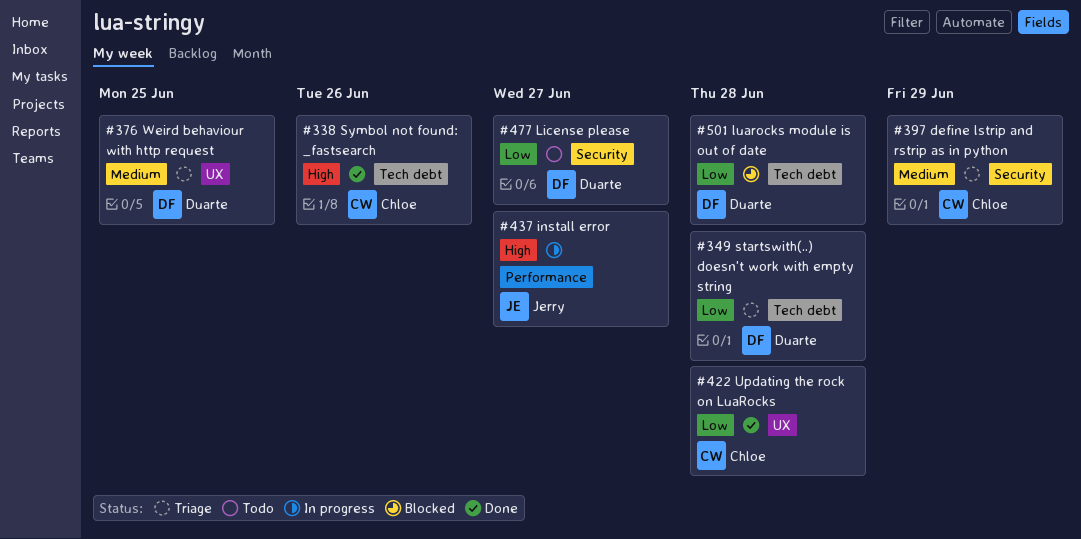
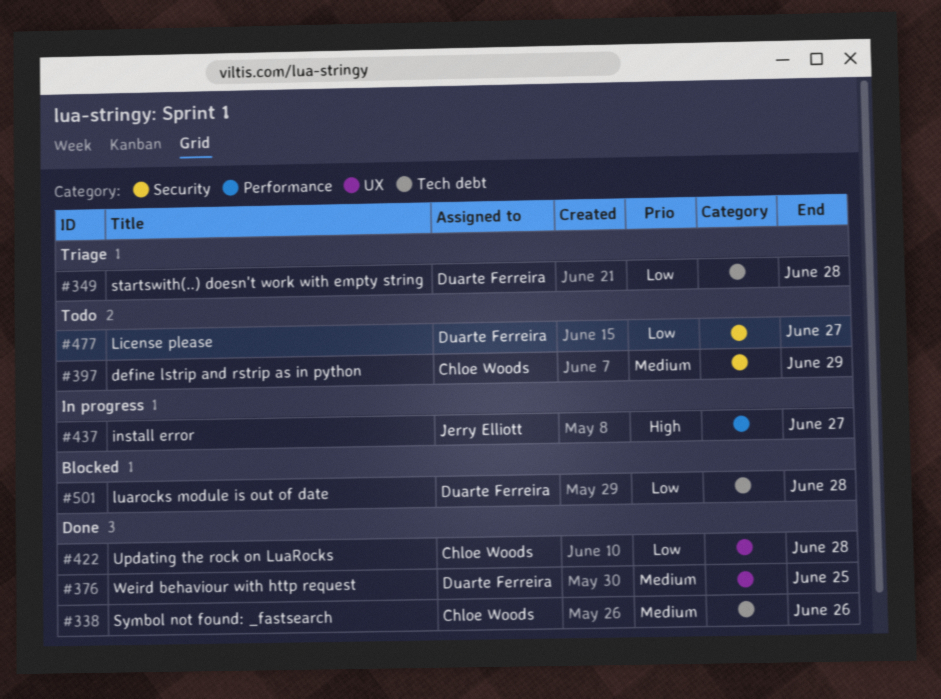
#338, priority: High -> Medium
#376, status: Triage -> Done
#397, status: Triage -> Todo

